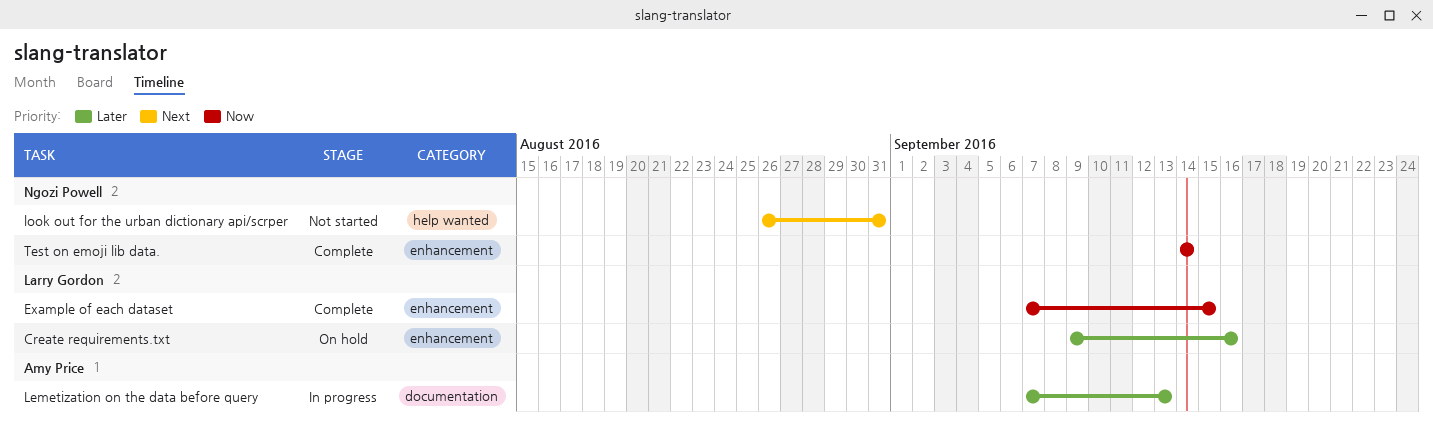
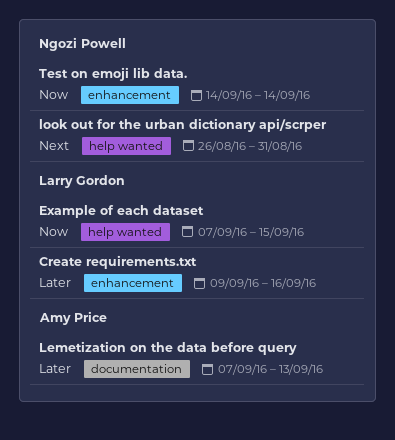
Example of each dataset, label: enhancement -> help wanted

